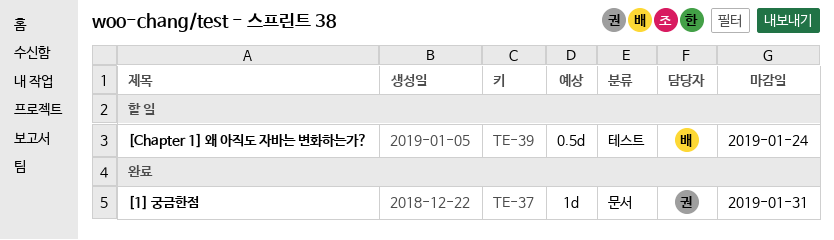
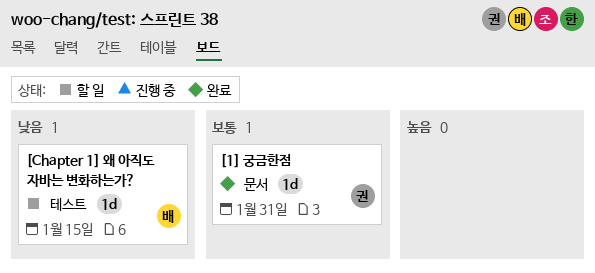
[Chapter 1] 왜 아직도 자바는 변화하는가?, estimate: 0.5d -> 1d
[Chapter 1] 왜 아직도 자바는 변화하는가?, due: Jan 24 -> Jan 15

